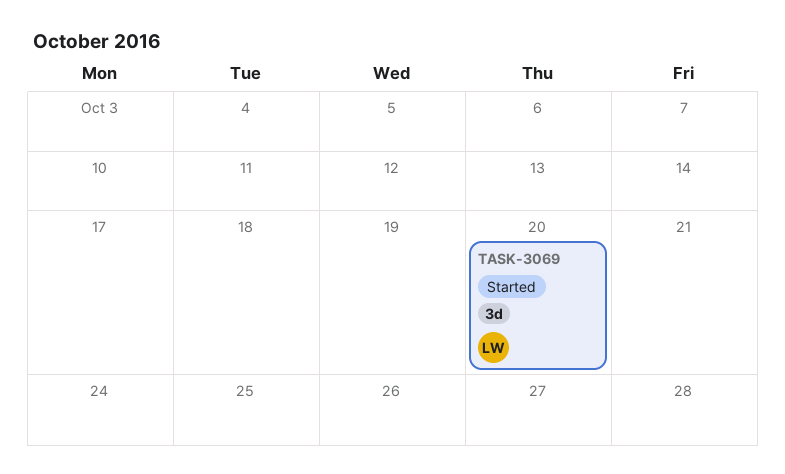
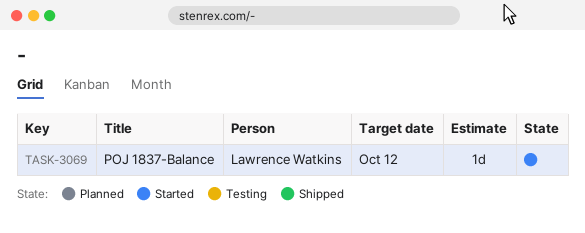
TASK-3069, estimate: 3d -> 1d
TASK-3069, due: Oct 20 -> Oct 12

